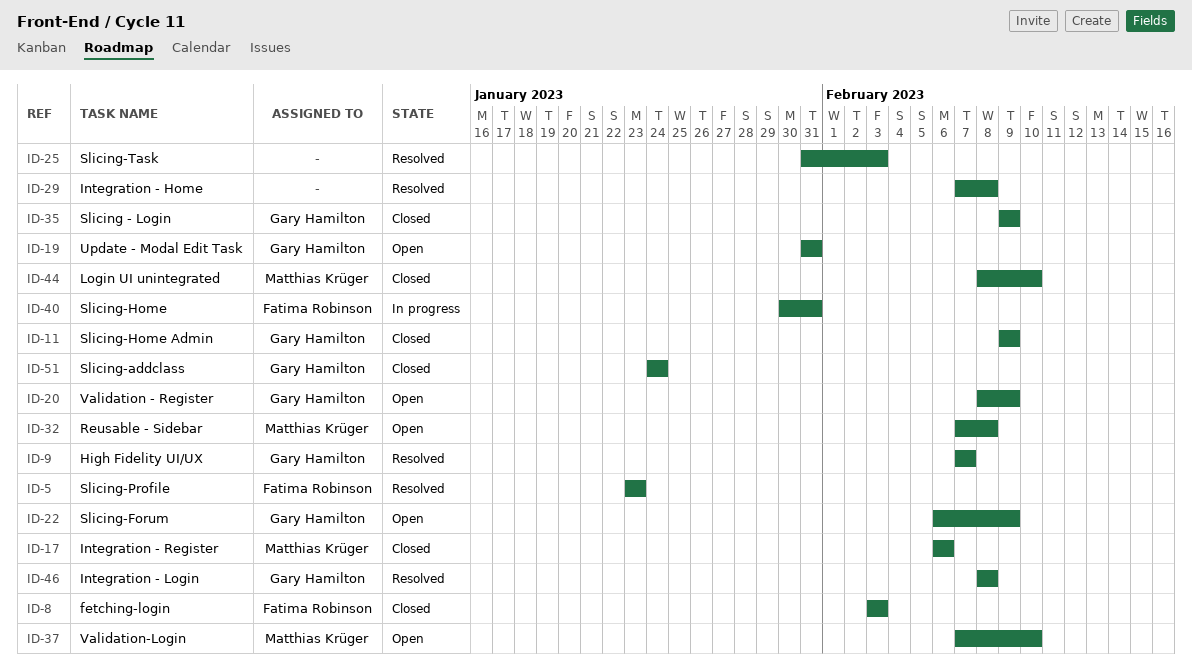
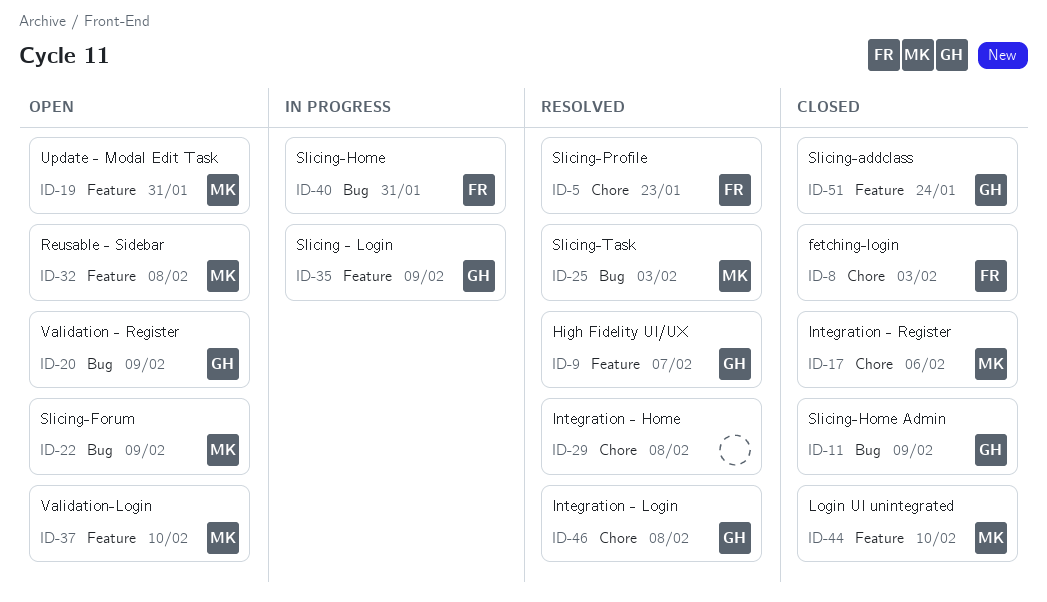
ID-19, owner: Gary Hamilton -> Matthias Krüger
ID-22, owner: Gary Hamilton -> Matthias Krüger
ID-25, owner: none -> Matthias Krüger
ID-35, status: Closed -> In progress

